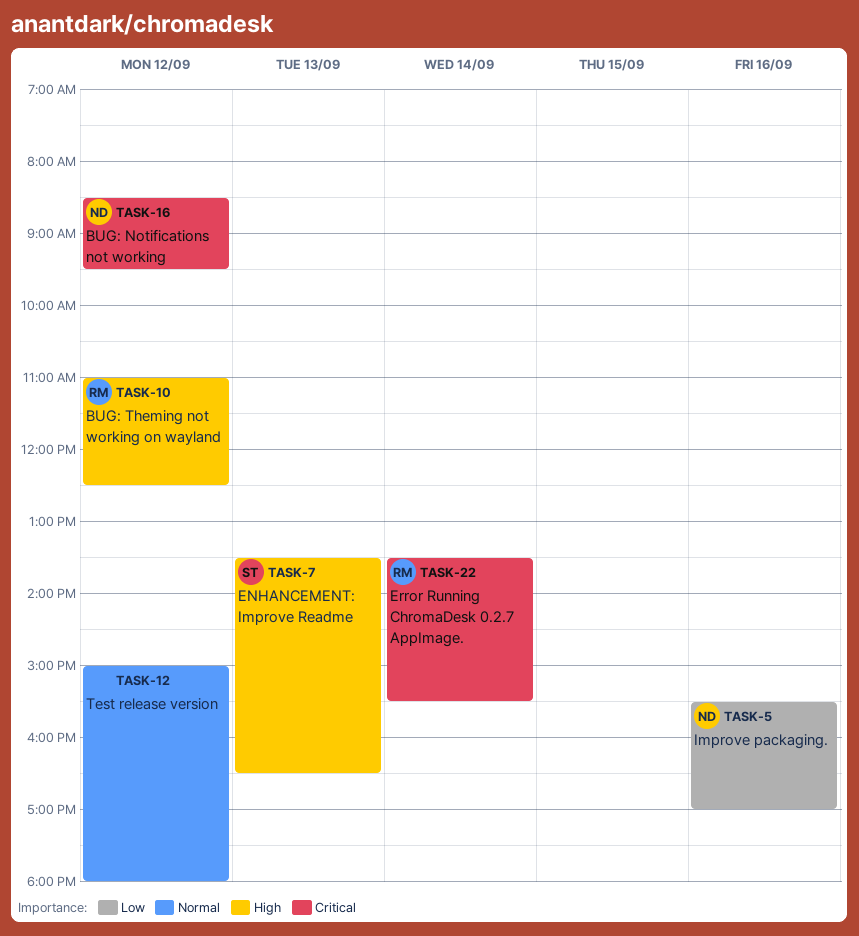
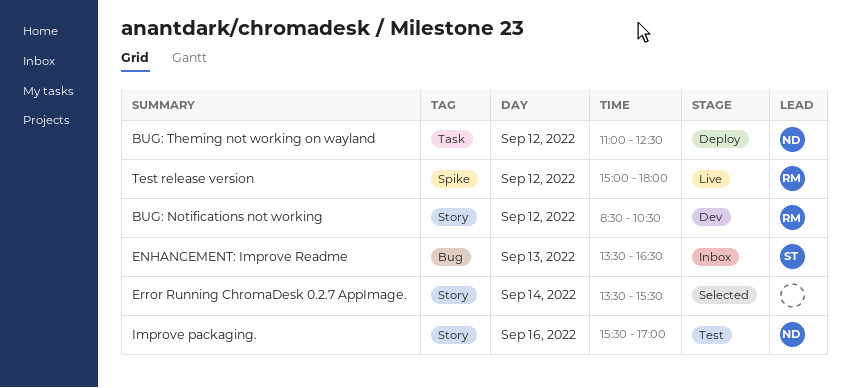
BUG: Notifications not working, owner: ND -> RM
BUG: Notifications not working, ends: 09:30 -> 10:30
BUG: Theming not working on wayland, owner: RM -> ND
Error Running ChromaDesk 0.2.7 AppImage., owner: RM -> none
Test release version, owner: none -> RM

